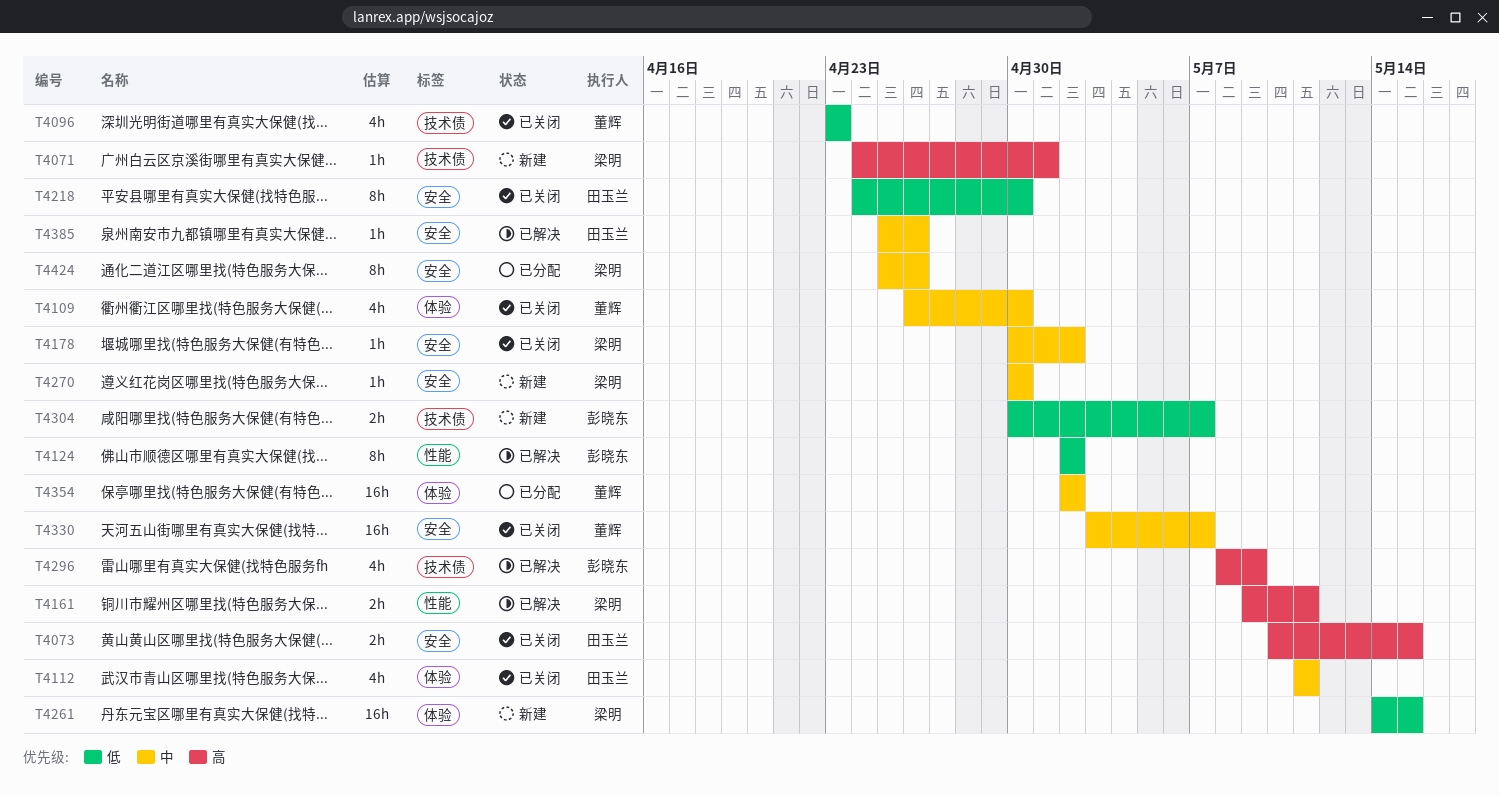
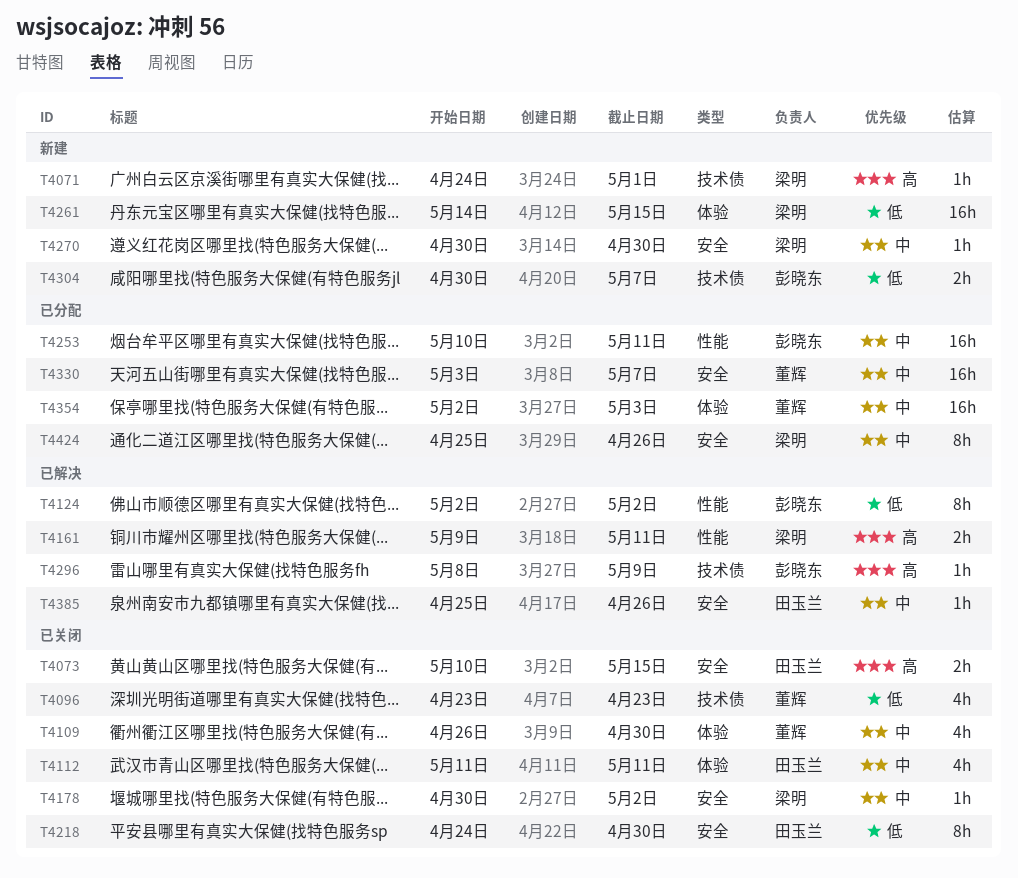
T4253: none -> present
T4296, estimate: 4h -> 1h
T4330, status: 已关闭 -> 已分配
T4354, due: May 2 -> May 3

